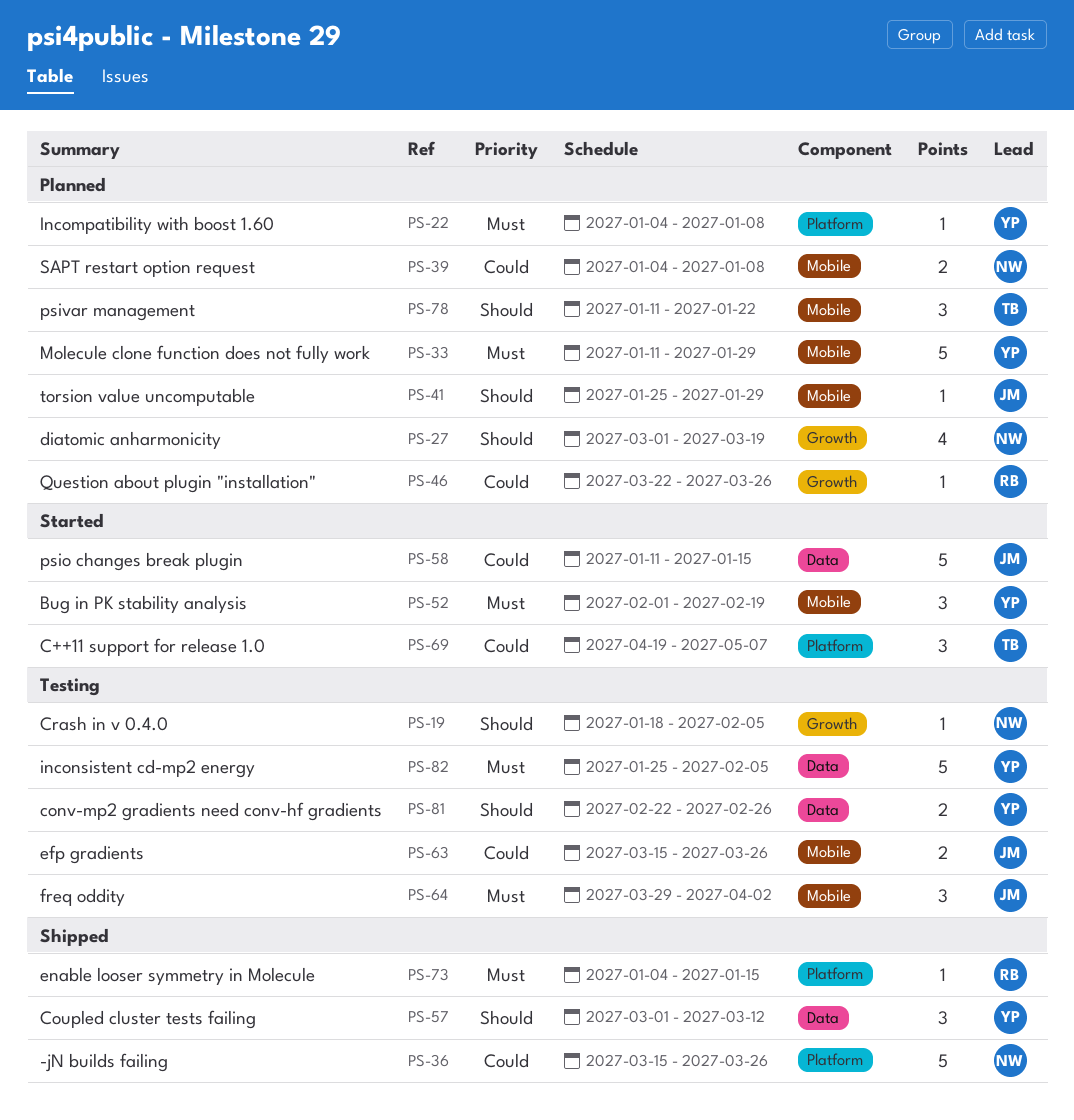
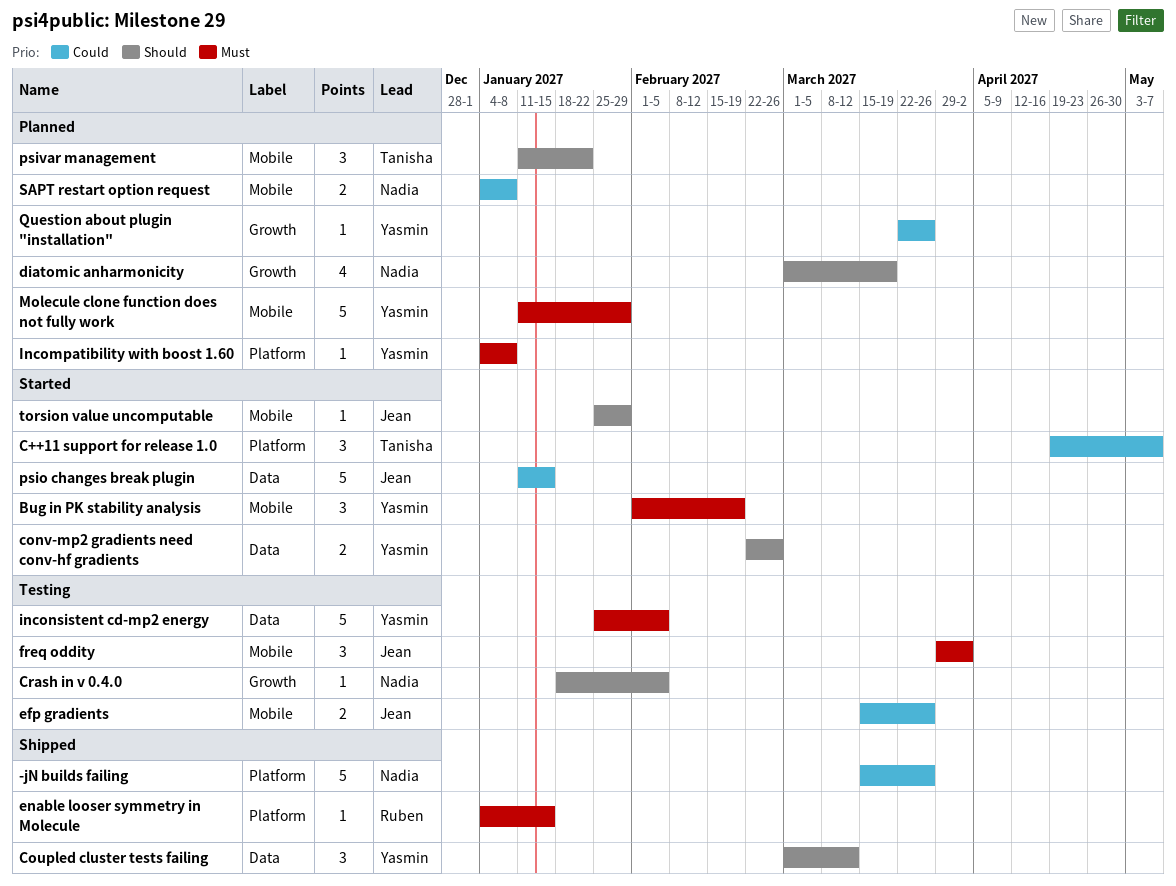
conv-mp2 gradients need conv-hf gradients, status: Testing -> Started
Question about plugin "installation", owner: Ruben -> Yasmin
torsion value uncomputable, status: Planned -> Started

